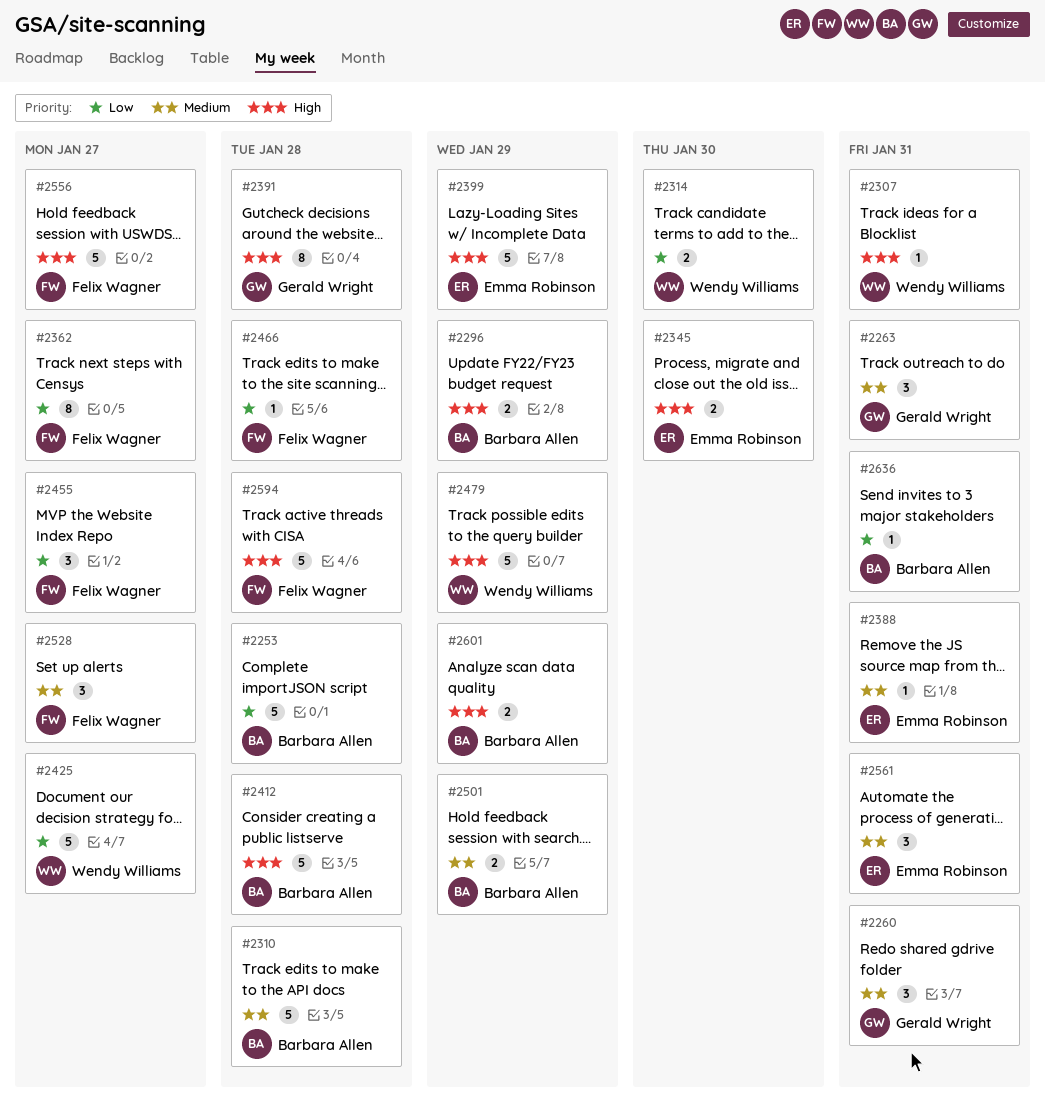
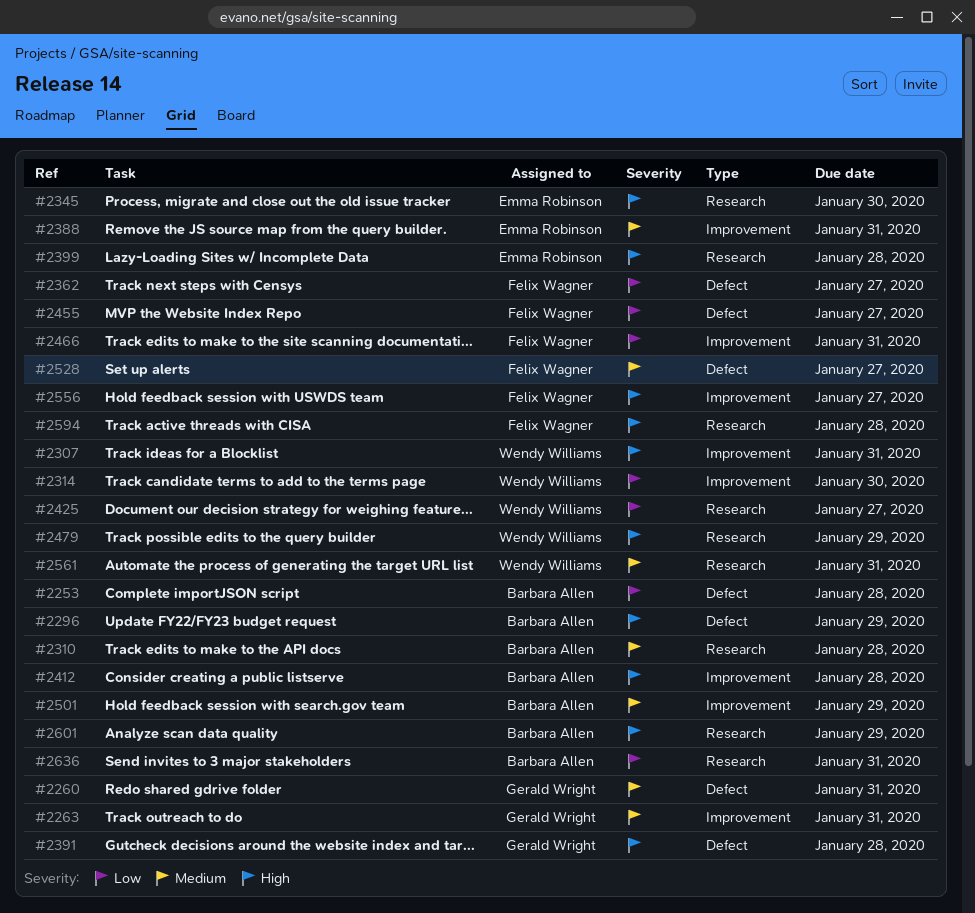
#2399, due: Jan 29 -> Jan 28
#2466, due: Jan 28 -> Jan 31
#2561, owner: Emma Robinson -> Wendy Williams

